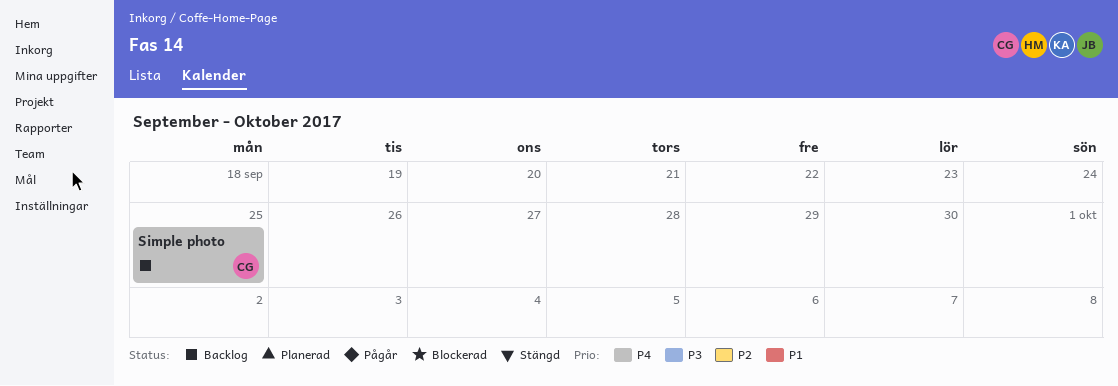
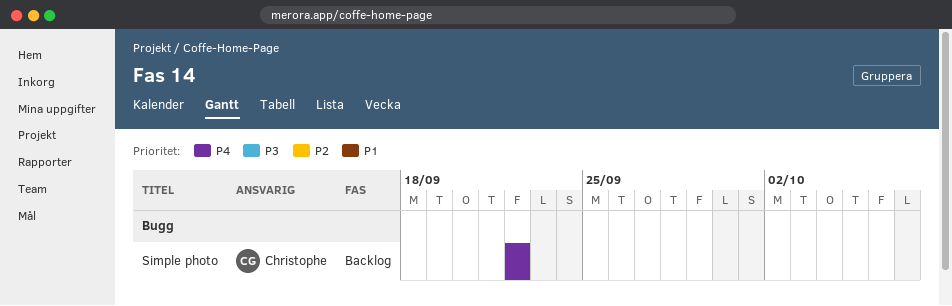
Simple photo, due: Sep 25 -> Sep 22

